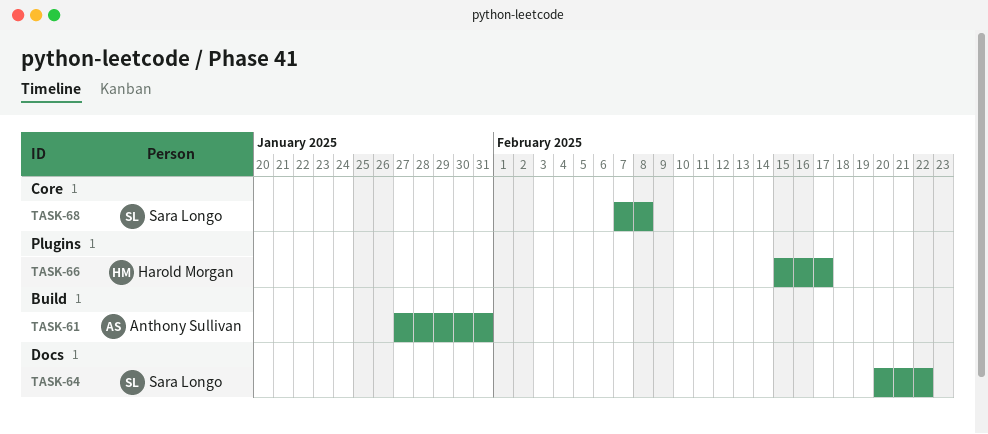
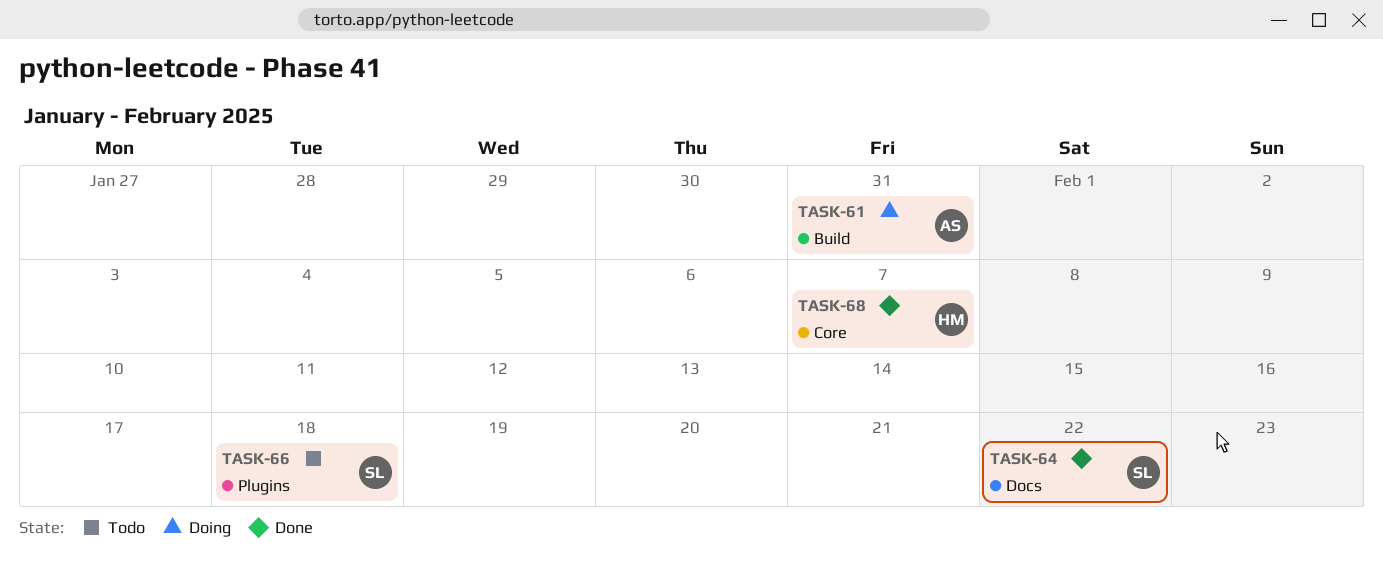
TASK-66, owner: Harold Morgan -> Sara Longo
TASK-66, due: Feb 17 -> Feb 18
TASK-68, owner: Sara Longo -> Harold Morgan
TASK-68, due: Feb 8 -> Feb 7

